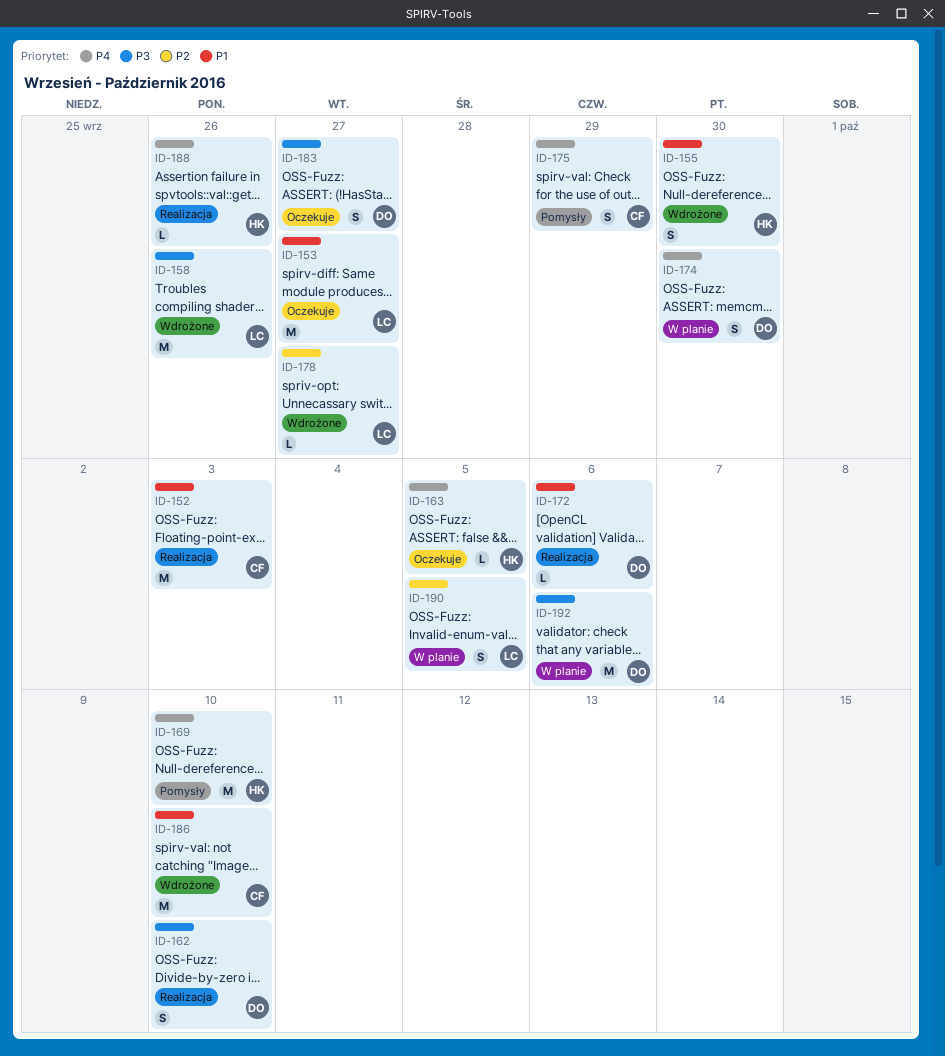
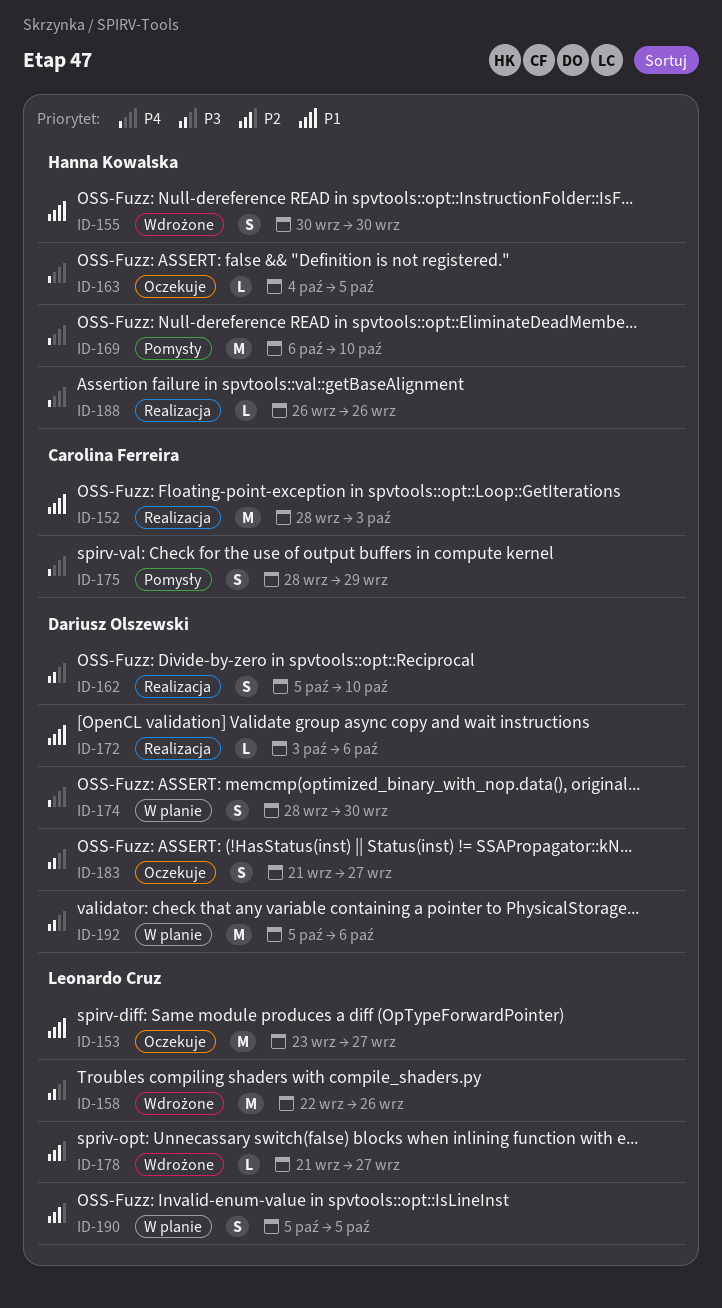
ID-186: present -> none

